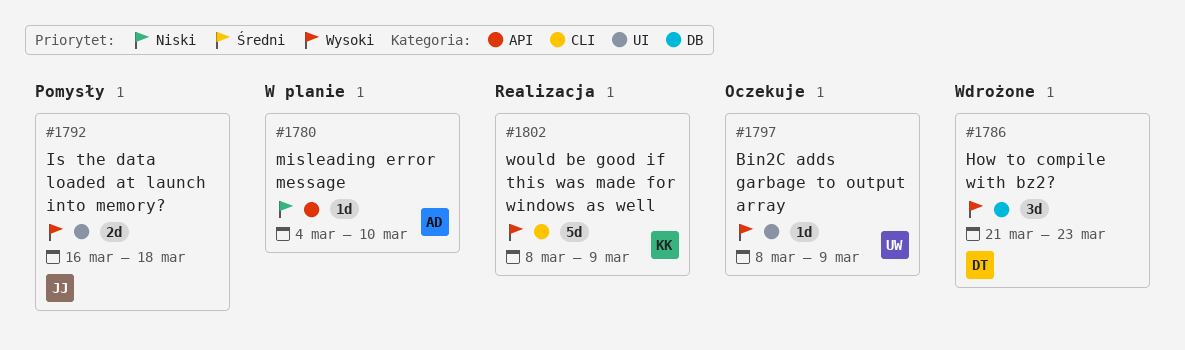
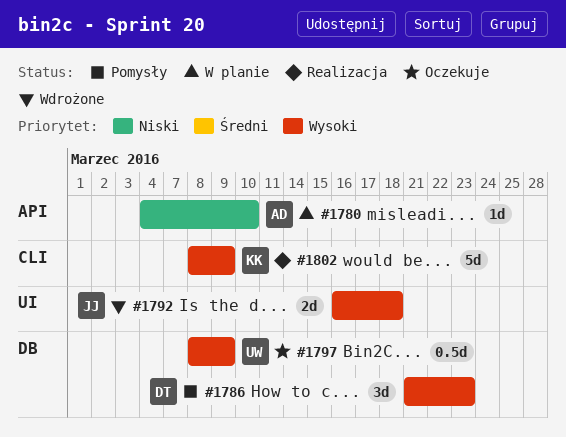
#1786, status: Wdrożone -> Pomysły
#1792, status: Pomysły -> Wdrożone
#1797, label: UI -> DB
#1797, estimate: 1d -> 0.5d

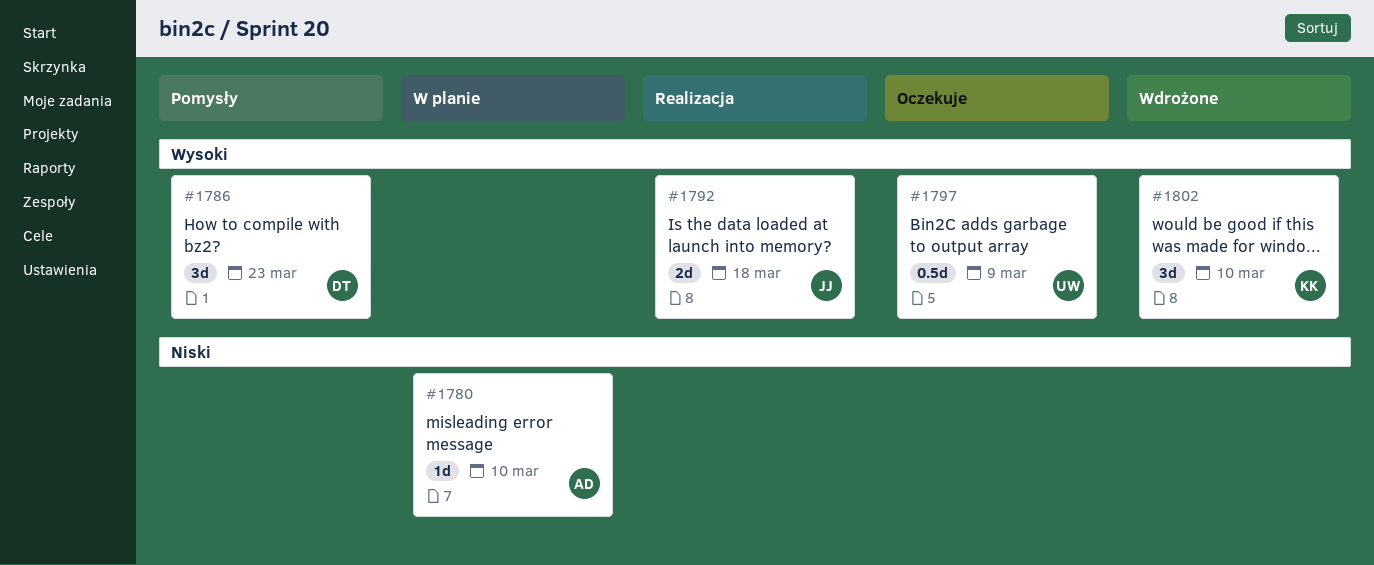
#1792, status: Wdrożone -> Realizacja
#1802, status: Realizacja -> Wdrożone
#1802, estimate: 5d -> 3d
#1802, due: Mar 9 -> Mar 10

